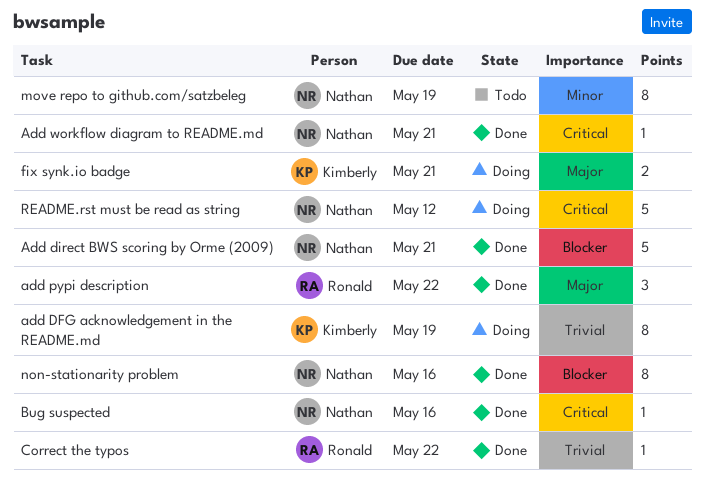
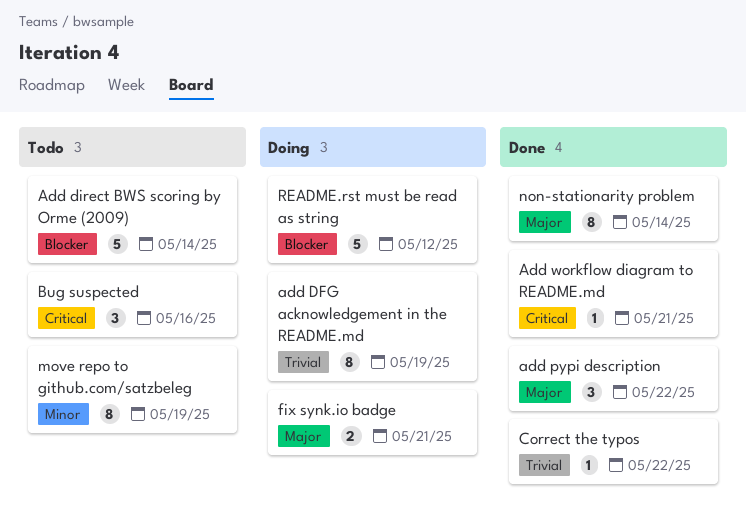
Add direct BWS scoring by Orme (2009), status: Done -> Todo
Add direct BWS scoring by Orme (2009), due: May 21 -> May 14
Bug suspected, status: Done -> Todo
Bug suspected, estimate: 1 -> 3
non-stationarity problem, priority: Blocker -> Major
non-stationarity problem, due: May 16 -> May 14
README.rst must be read as string, priority: Critical -> Blocker

